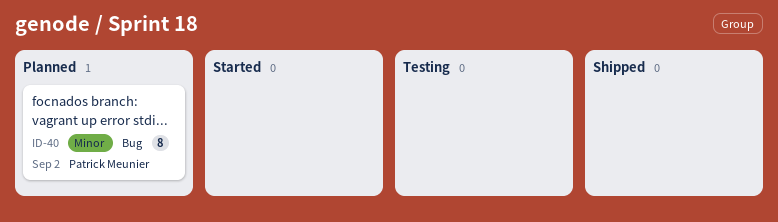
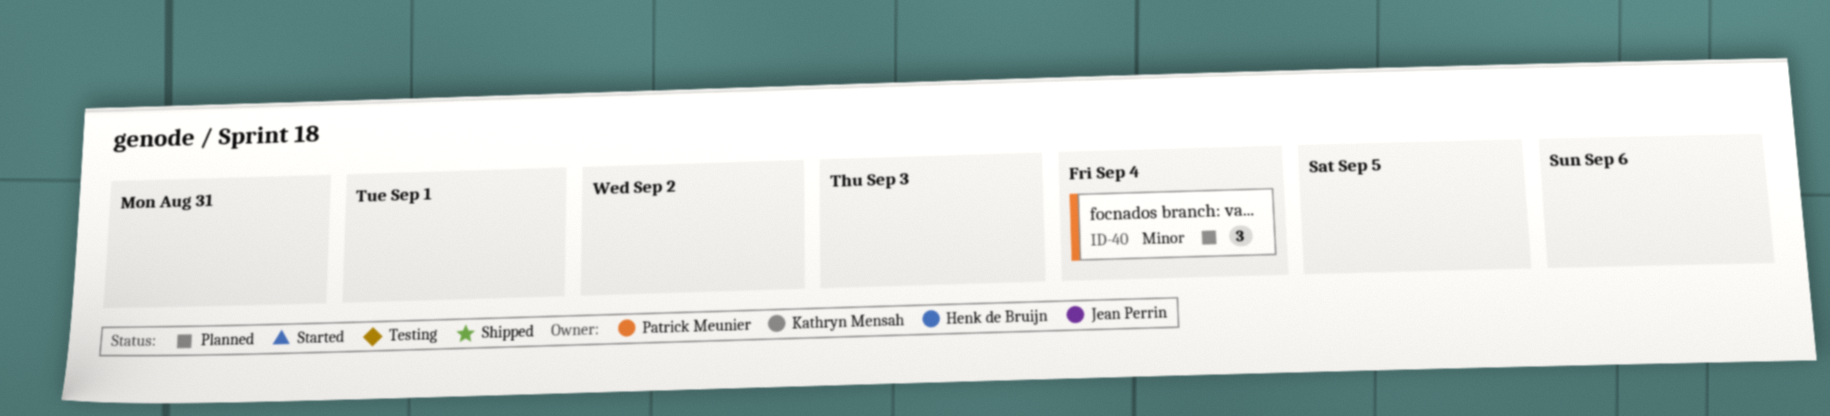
ID-40, estimate: 8 -> 3
ID-40, due: Sep 2 -> Sep 4

